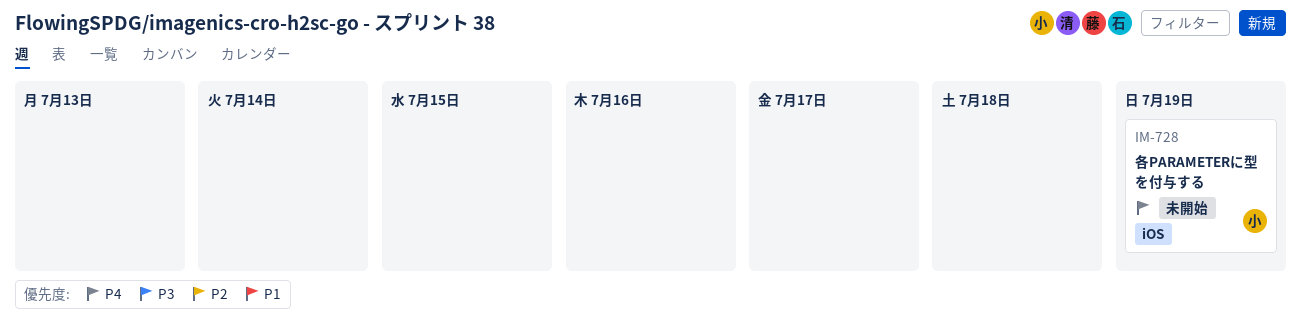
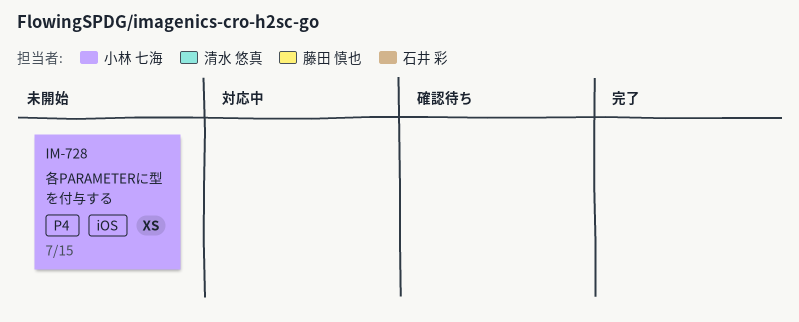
IM-728, due: Jul 19 -> Jul 15

